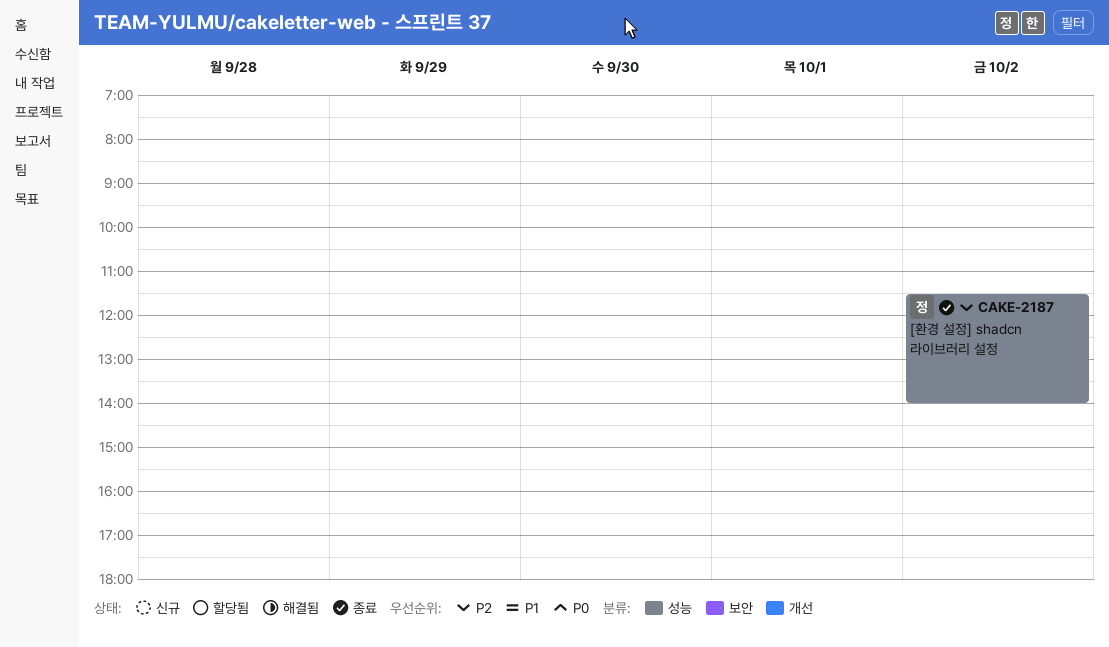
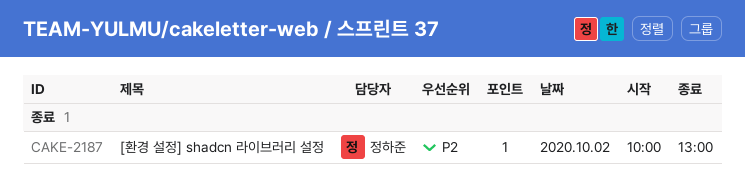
CAKE-2187, begins: 11:30 -> 10:00
CAKE-2187, ends: 14:00 -> 13:00

